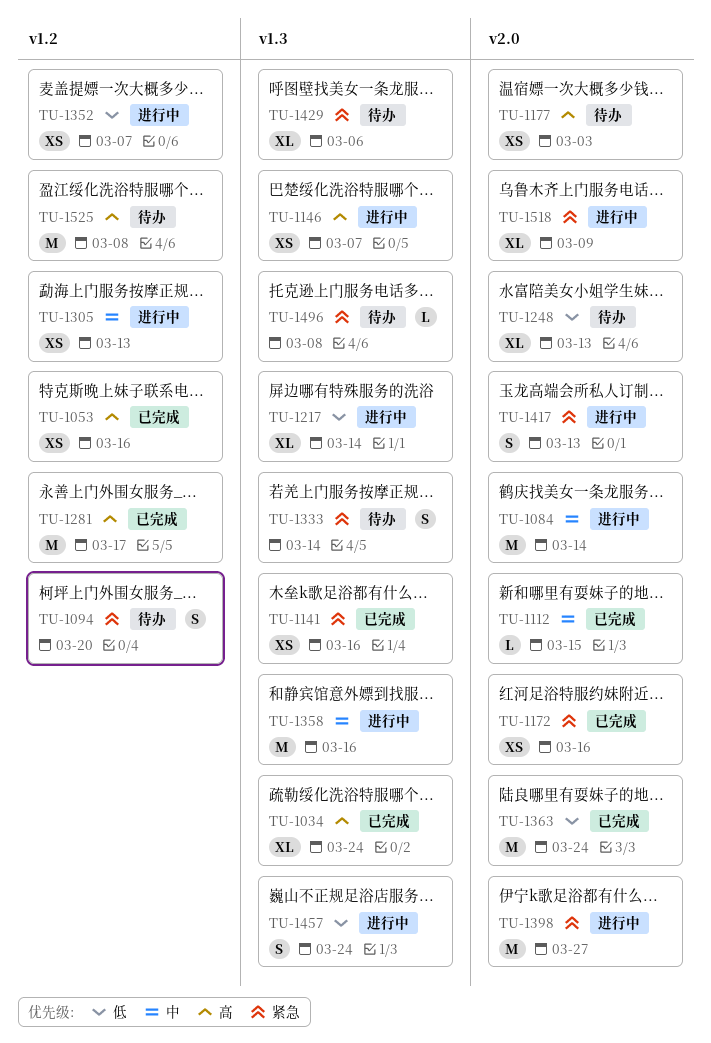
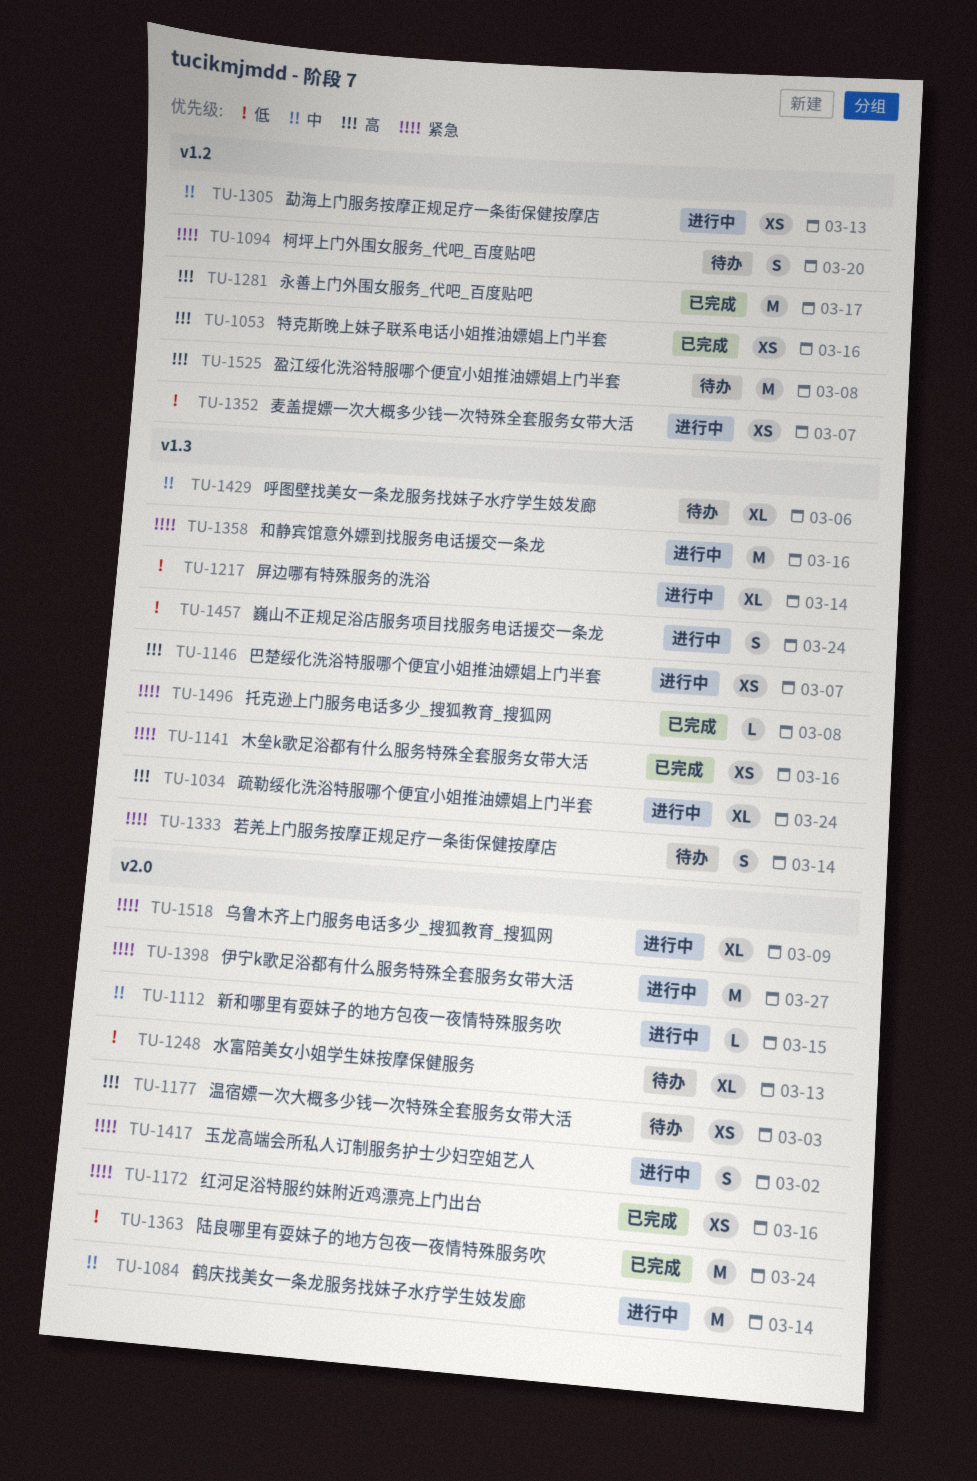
TU-1034, status: 已完成 -> 进行中
TU-1112, status: 已完成 -> 进行中
TU-1358, priority: 中 -> 紧急
TU-1417, due: Mar 13 -> Mar 2
TU-1429, priority: 紧急 -> 中
TU-1496, status: 待办 -> 已完成

